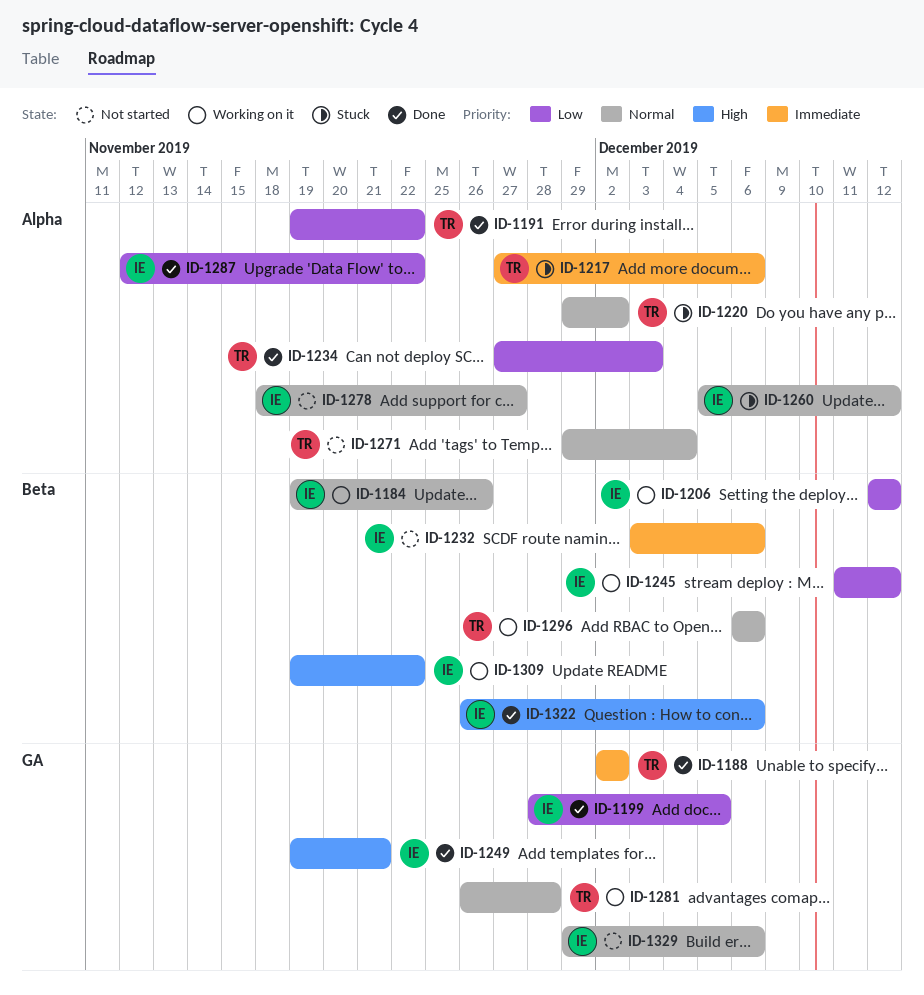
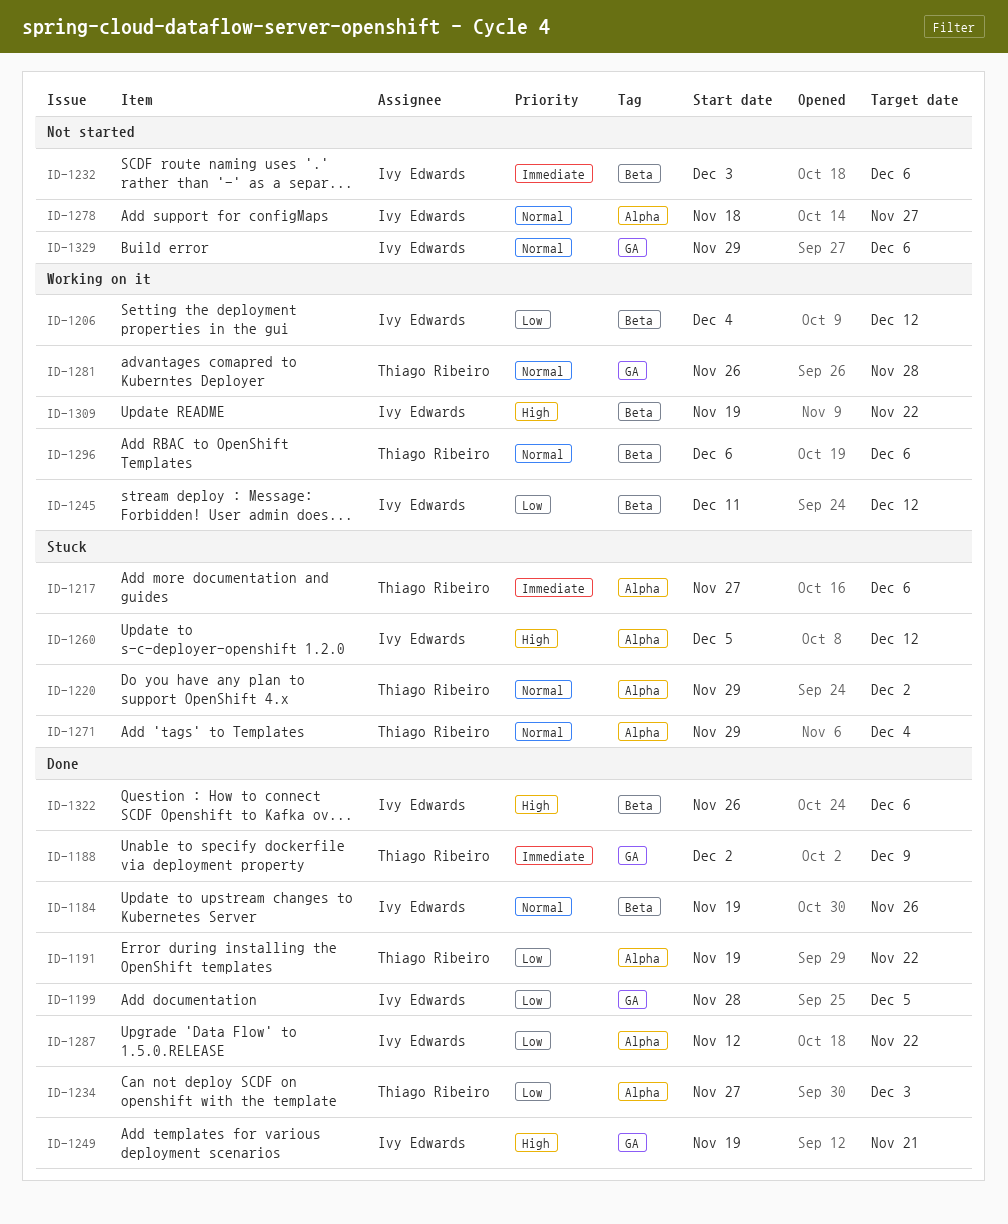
ID-1184, status: Working on it -> Done
ID-1188, due: Dec 2 -> Dec 9
ID-1206, start: Dec 12 -> Dec 4
ID-1260, priority: Normal -> High
ID-1271, status: Not started -> Stuck

